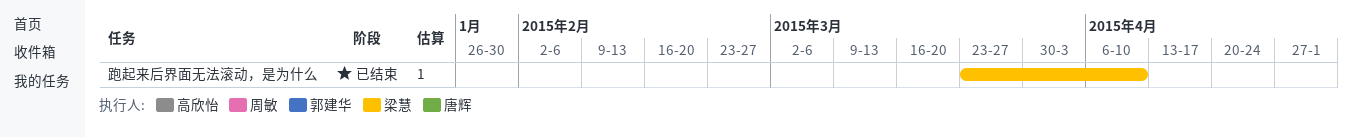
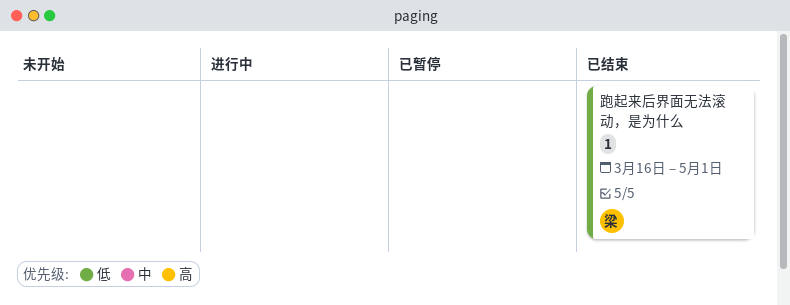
跑起来后界面无法滚动，是为什么, start: Mar 23 -> Mar 16
跑起来后界面无法滚动，是为什么, due: Apr 10 -> May 1

